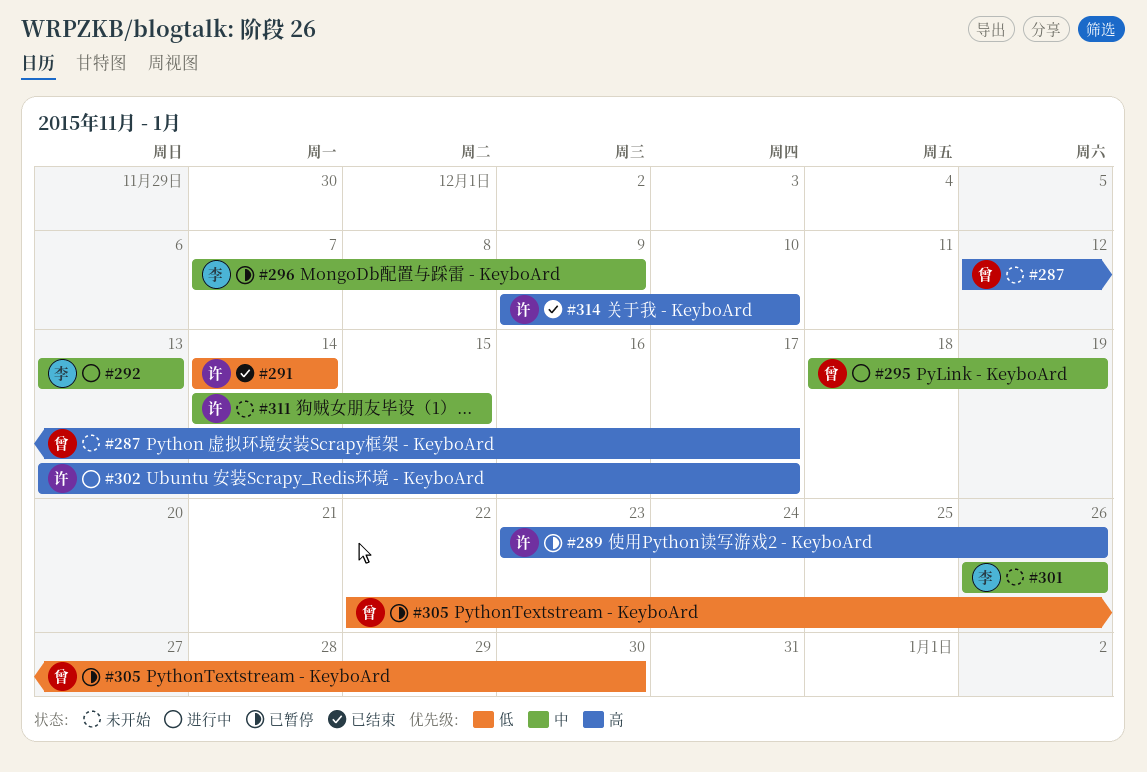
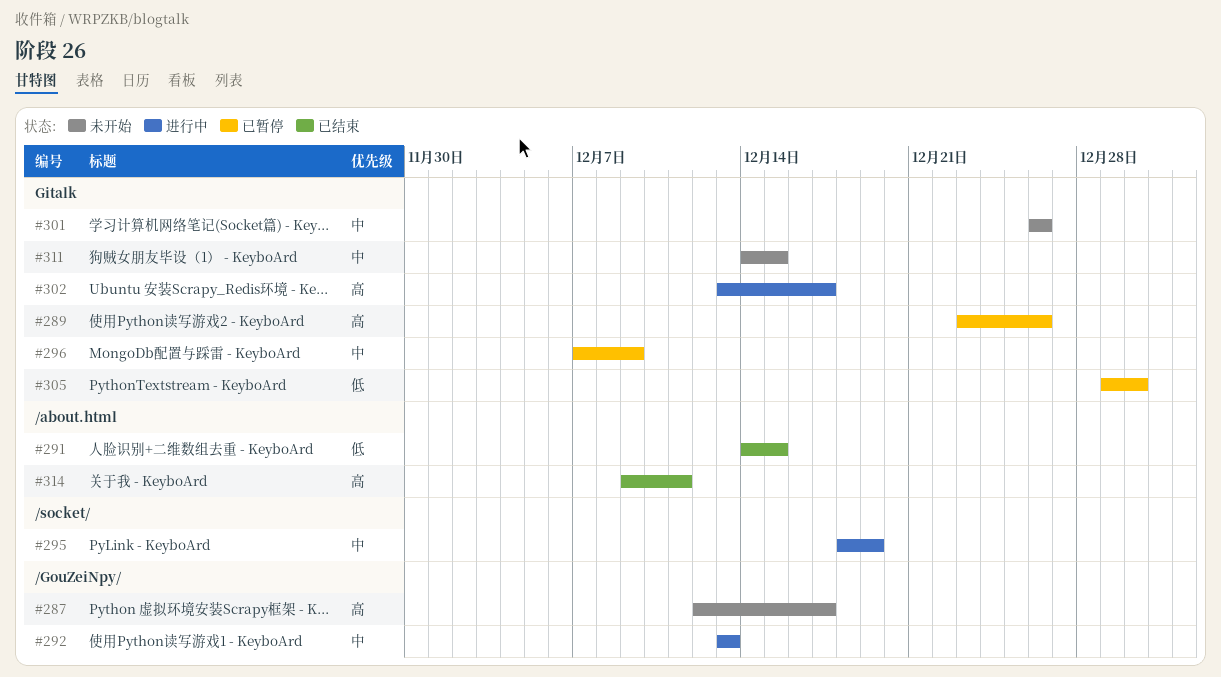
#291, due: Dec 14 -> Dec 15
#305, start: Dec 22 -> Dec 29
#314, due: Dec 10 -> Dec 11

